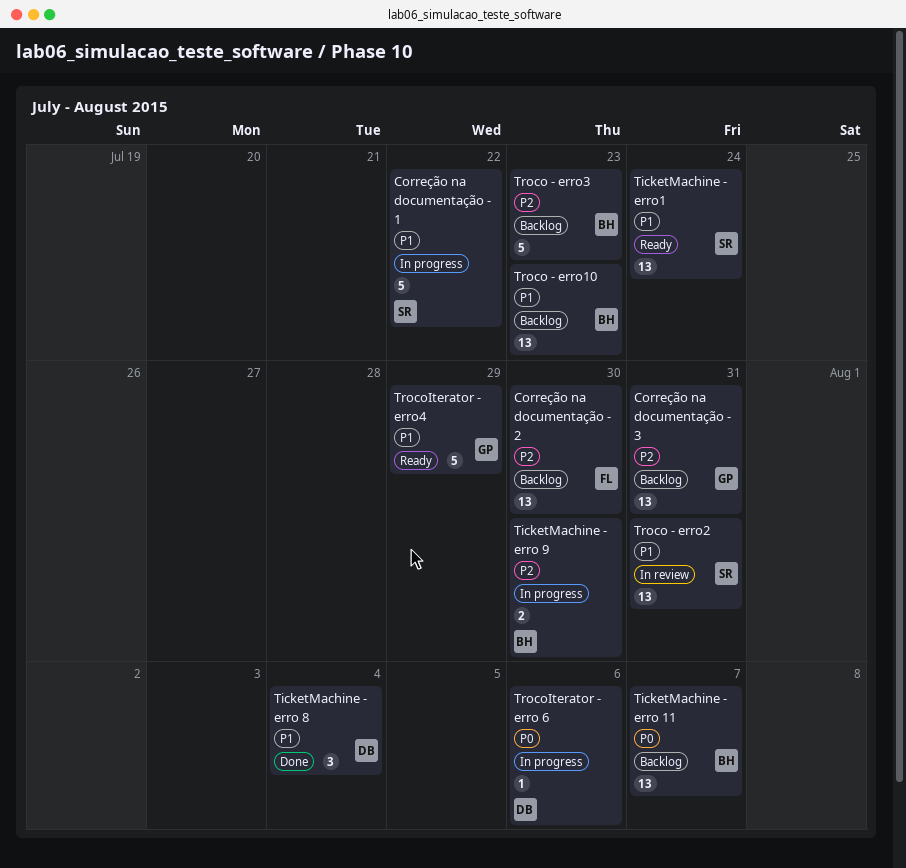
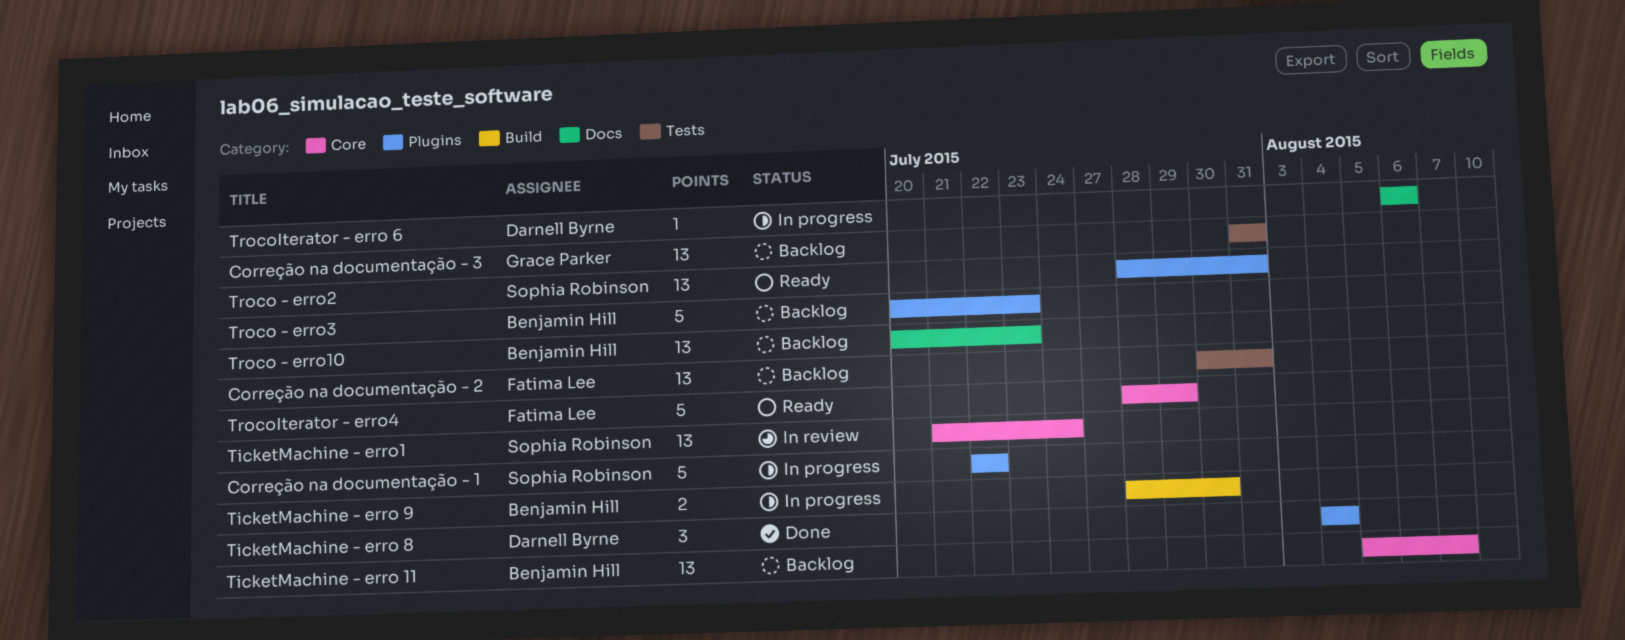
Correção na documentação - 2, due: Jul 30 -> Jul 31
TicketMachine - erro1, status: Ready -> In review
Troco - erro2, status: In review -> Ready
TrocoIterator - erro4, owner: Grace Parker -> Fatima Lee

